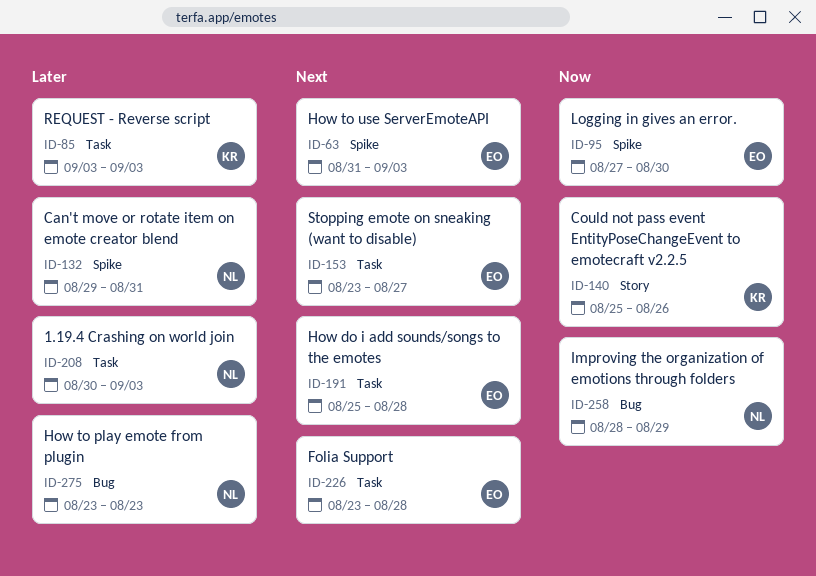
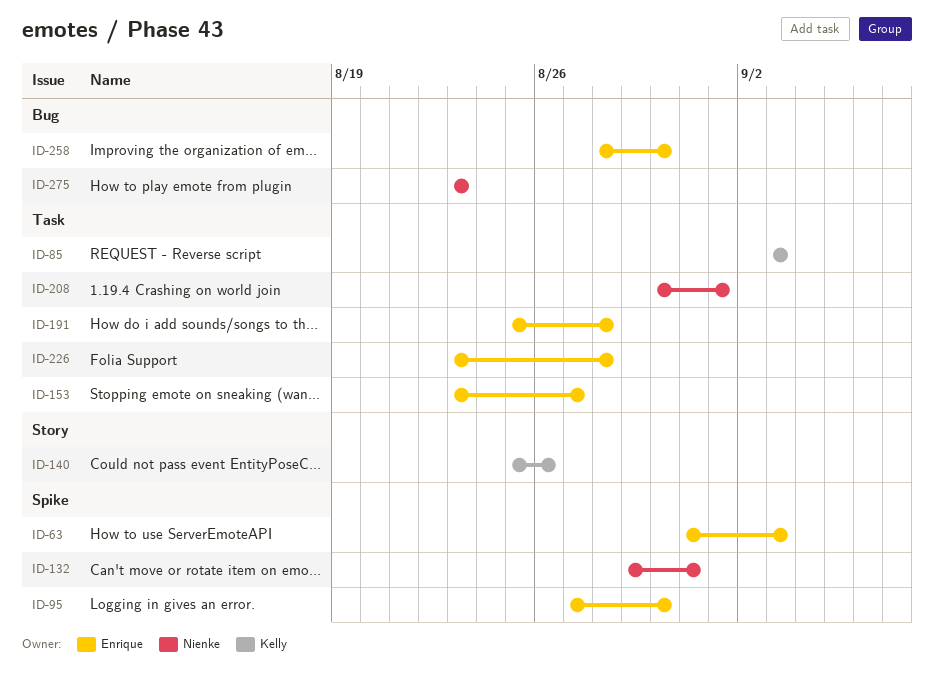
ID-208, due: Sep 3 -> Sep 1
ID-258, owner: Nienke -> Enrique
ID-258, due: Aug 29 -> Aug 30

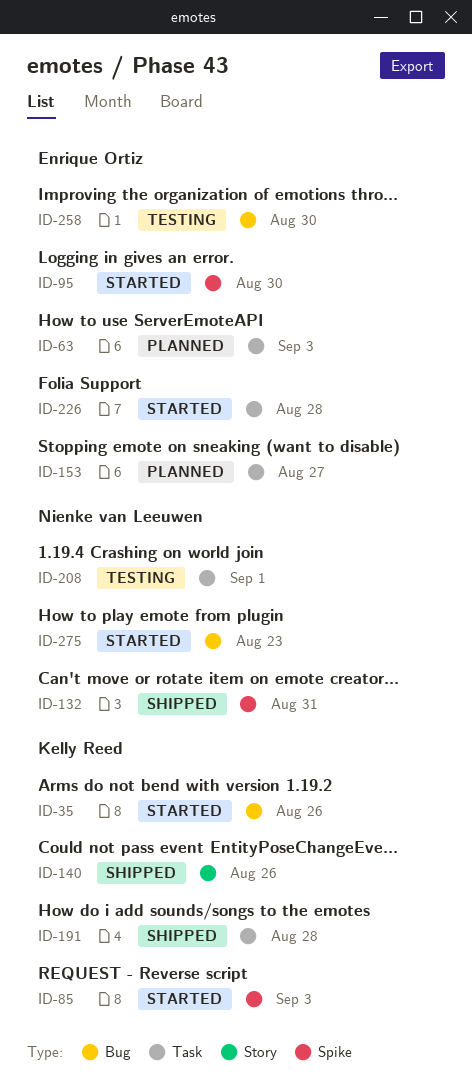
ID-35: none -> present
ID-63, label: Spike -> Task
ID-85, label: Task -> Spike
ID-191, owner: Enrique Ortiz -> Kelly Reed

